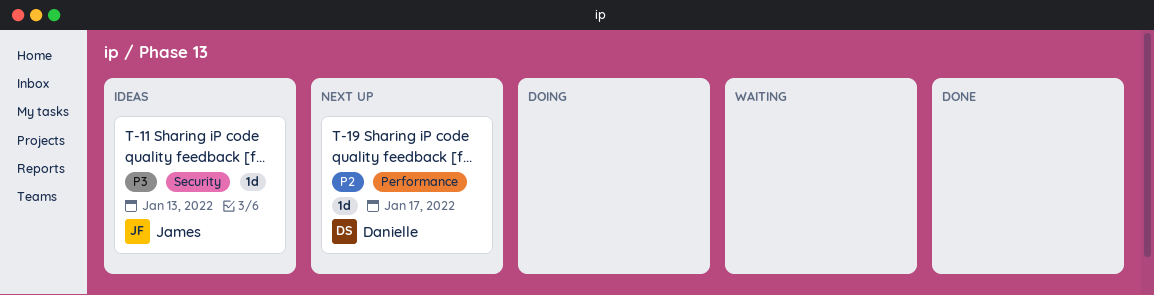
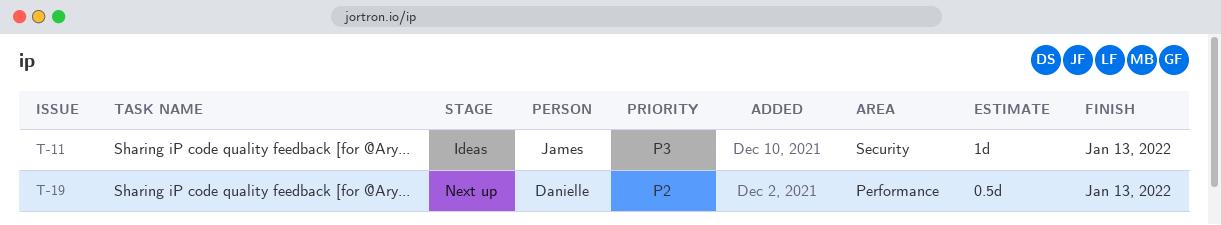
T-19, estimate: 1d -> 0.5d
T-19, due: Jan 17 -> Jan 13

